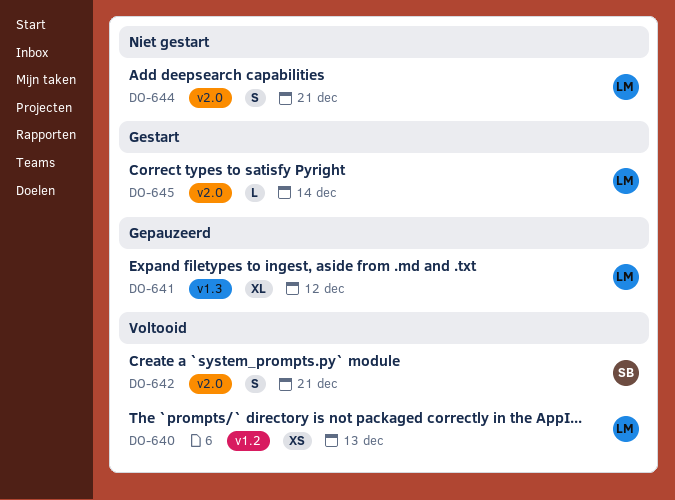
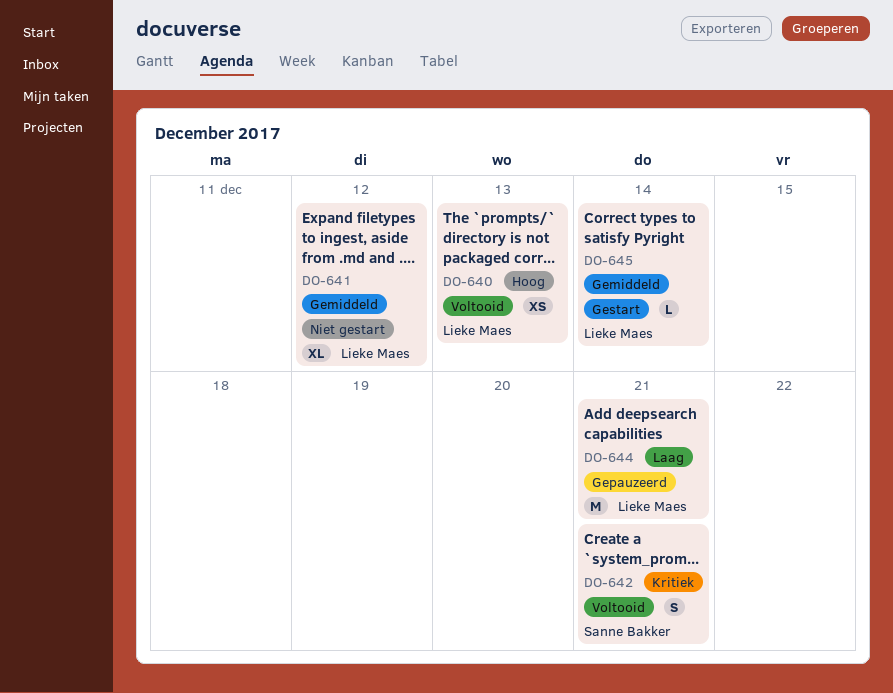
DO-641, status: Gepauzeerd -> Niet gestart
DO-644, status: Niet gestart -> Gepauzeerd
DO-644, estimate: S -> M

